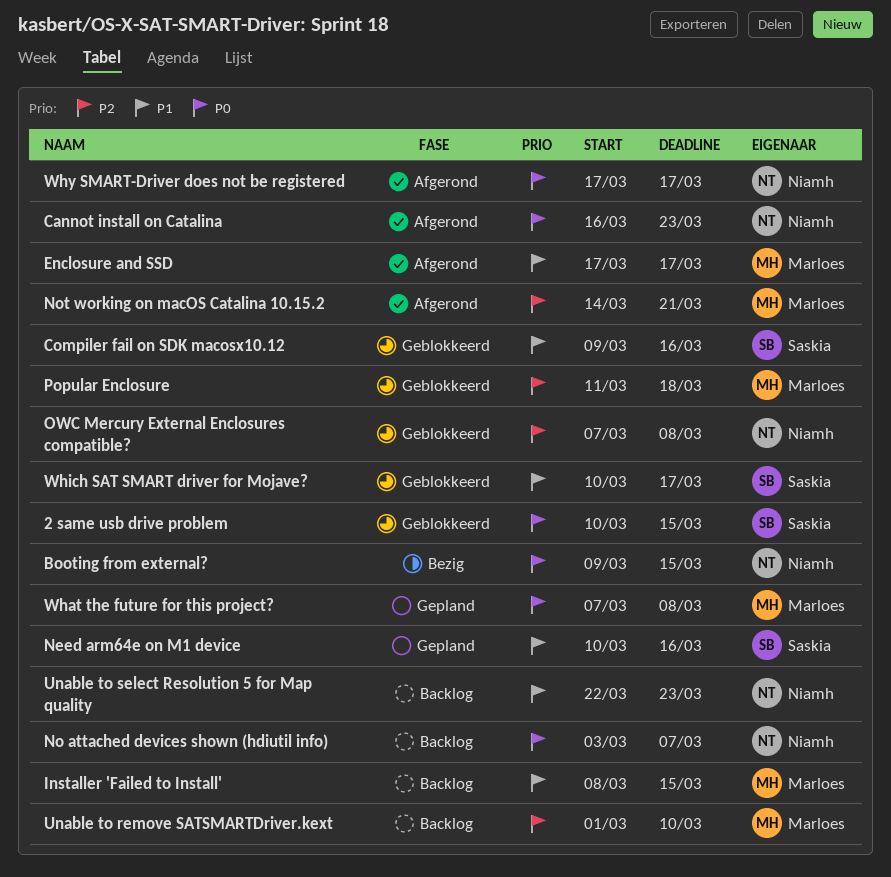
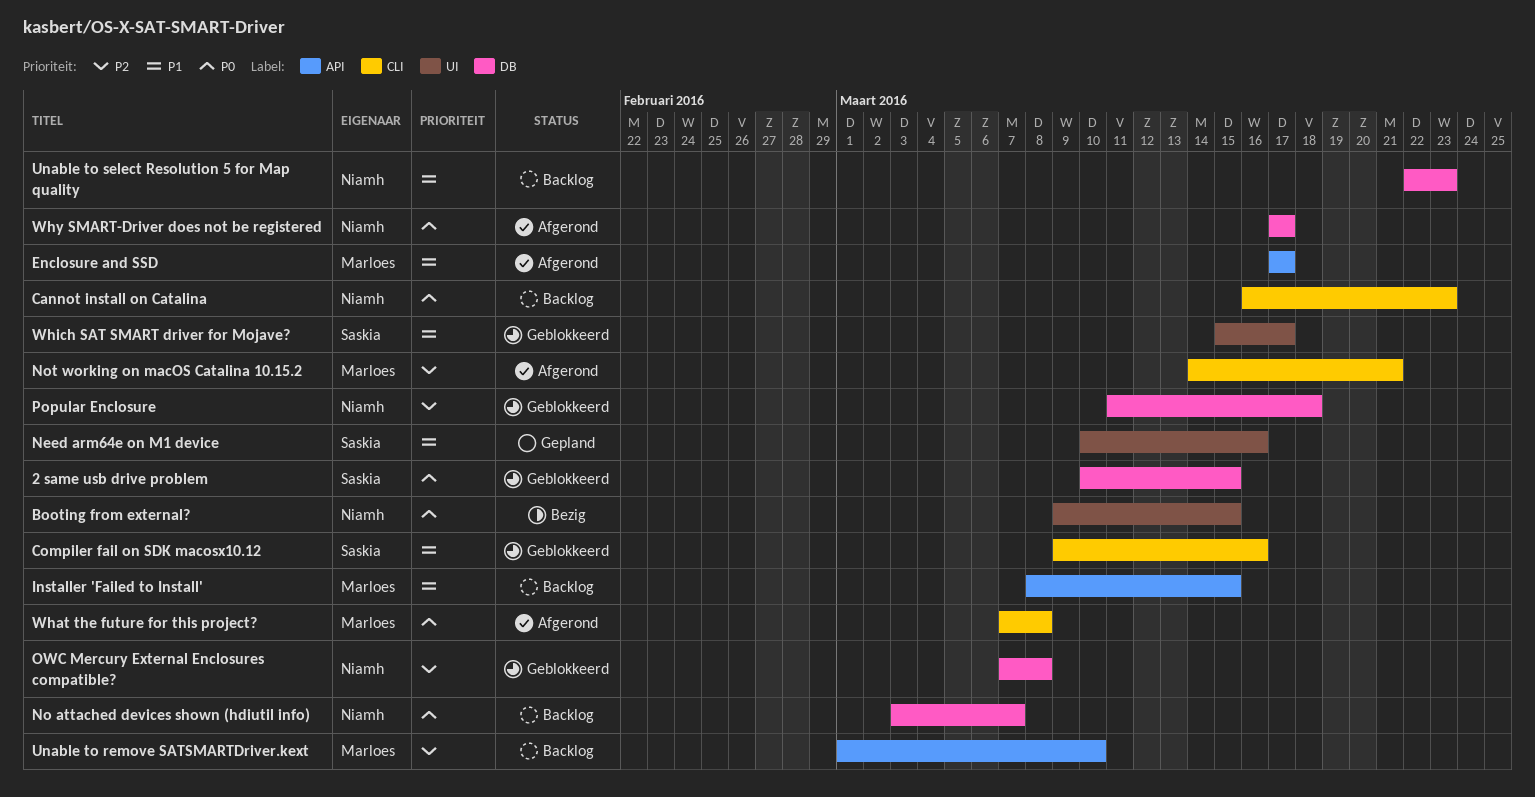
Cannot install on Catalina, status: Afgerond -> Backlog
Popular Enclosure, owner: Marloes -> Niamh
What the future for this project?, status: Gepland -> Afgerond
Which SAT SMART driver for Mojave?, start: Mar 10 -> Mar 15

